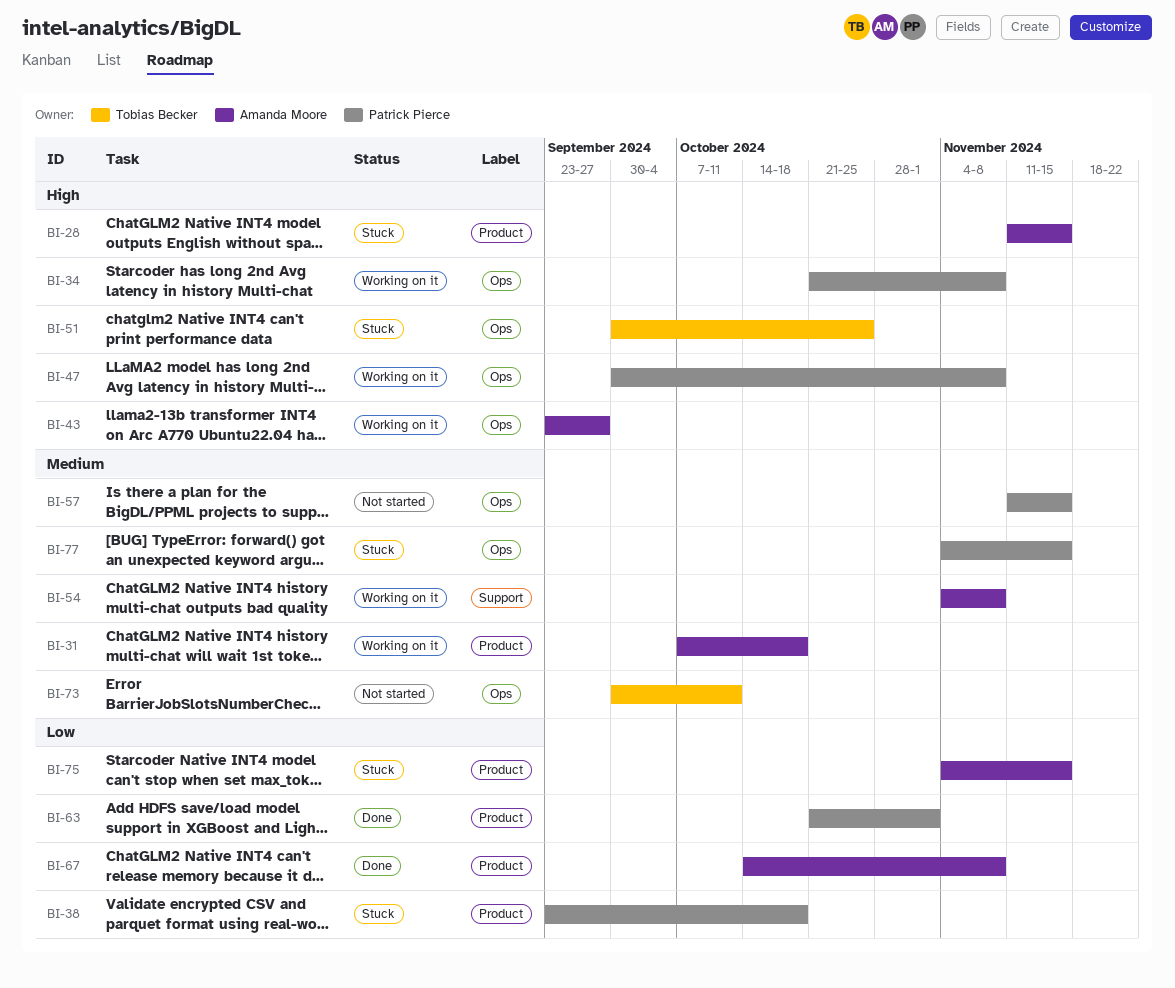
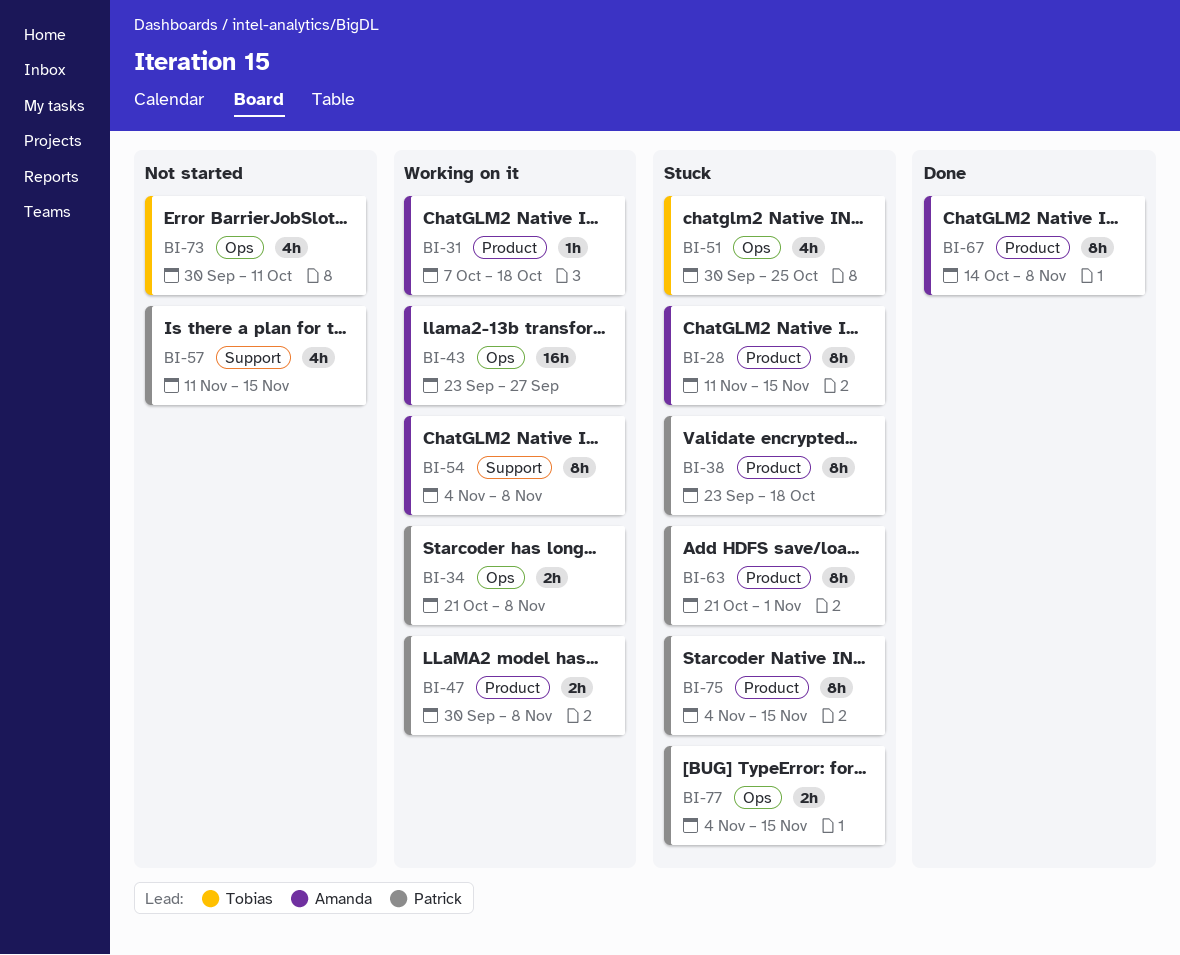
BI-47, label: Ops -> Product
BI-57, label: Ops -> Support
BI-63, status: Done -> Stuck
BI-75, owner: Amanda Moore -> Patrick Pierce

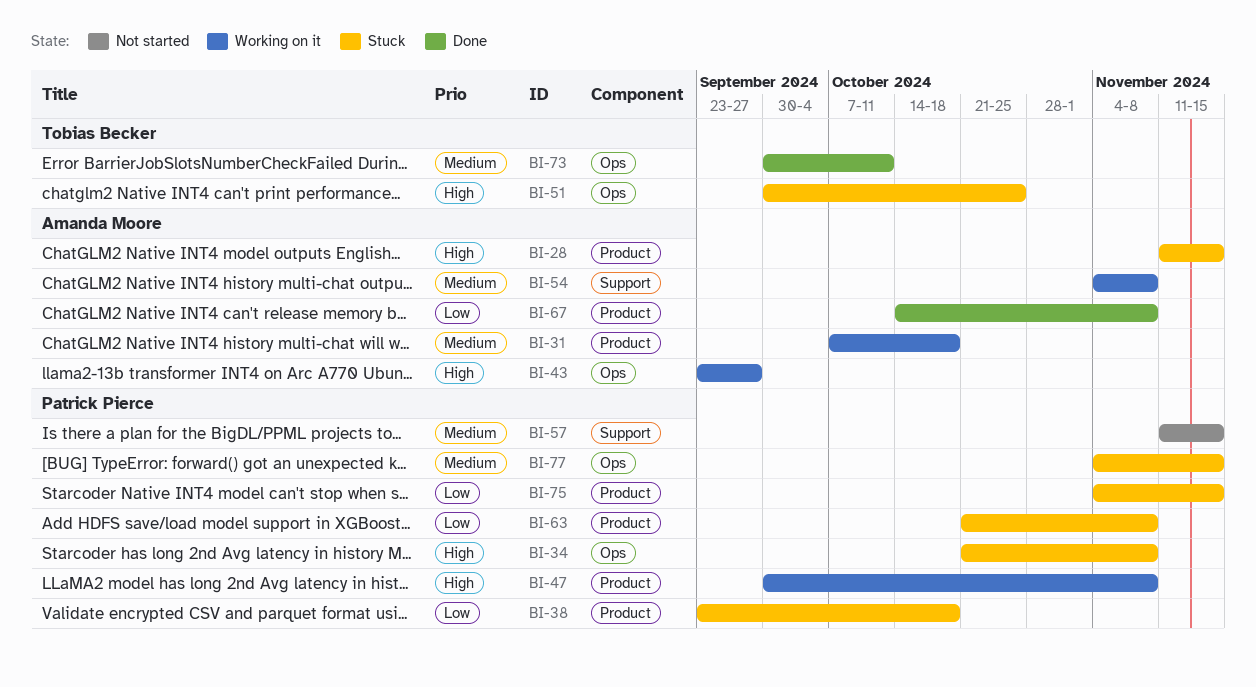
BI-34, status: Working on it -> Stuck
BI-63, due: Nov 1 -> Nov 8
BI-73, status: Not started -> Done

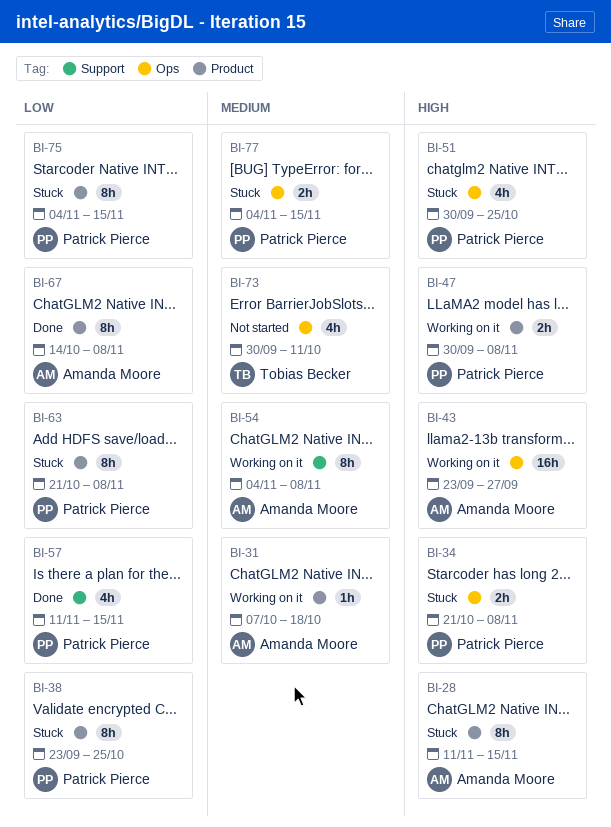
BI-38, due: Oct 18 -> Oct 25
BI-51, owner: Tobias Becker -> Patrick Pierce
BI-57, status: Not started -> Done
BI-57, priority: Medium -> Low
BI-73, status: Done -> Not started

